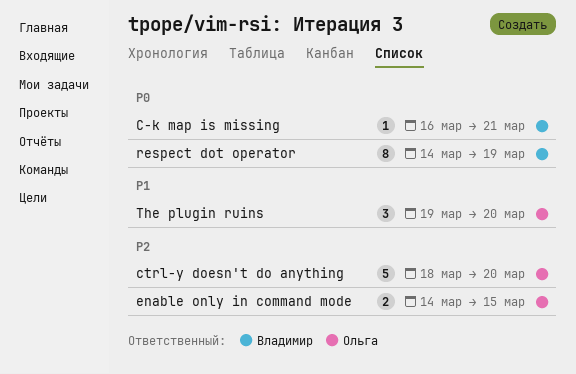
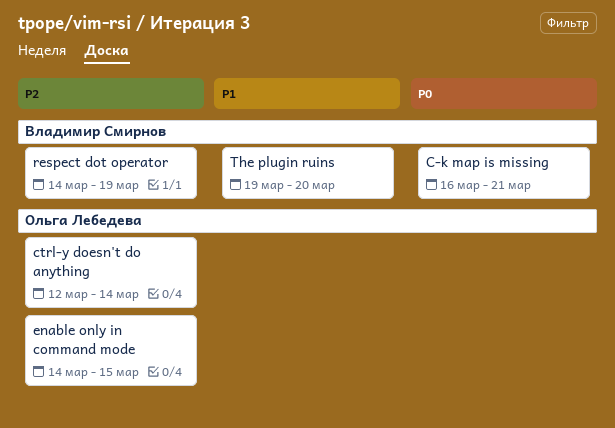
ctrl-y doesn't do anything, start: Mar 18 -> Mar 12
ctrl-y doesn't do anything, due: Mar 20 -> Mar 14
respect dot operator, priority: P0 -> P2
The plugin ruins, owner: Ольга Лебедева -> Владимир Смирнов

